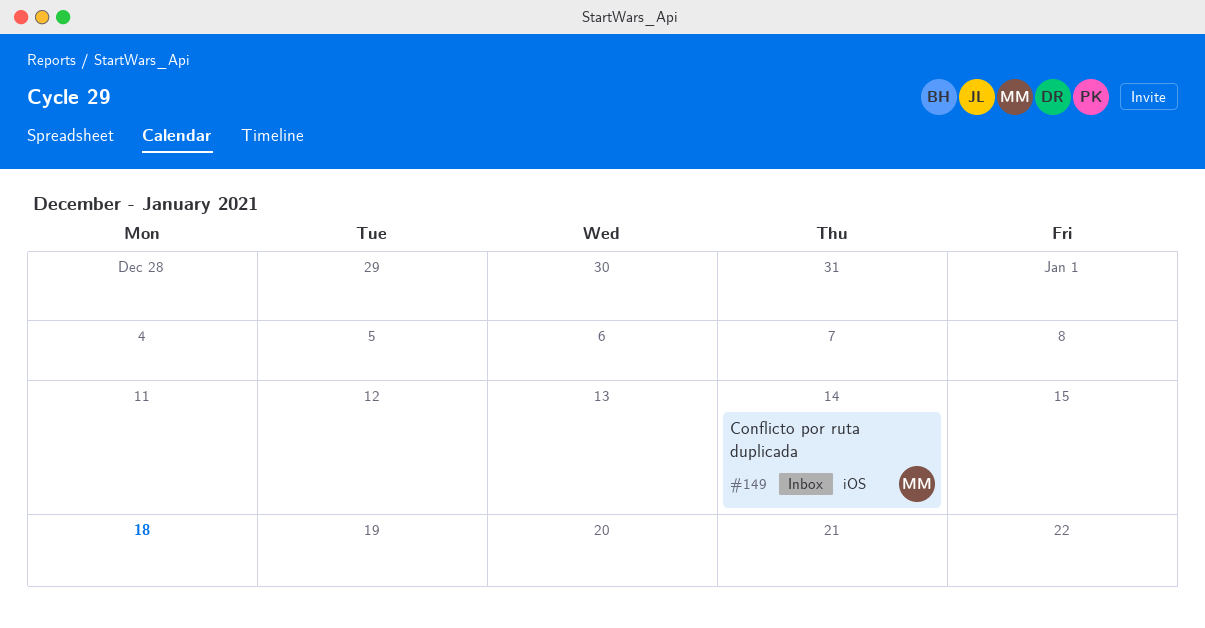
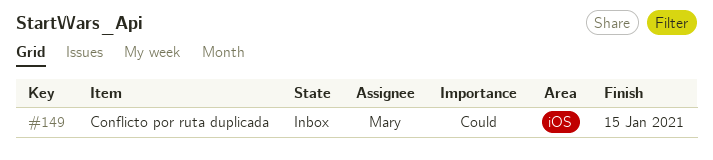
#149, due: Jan 14 -> Jan 15

